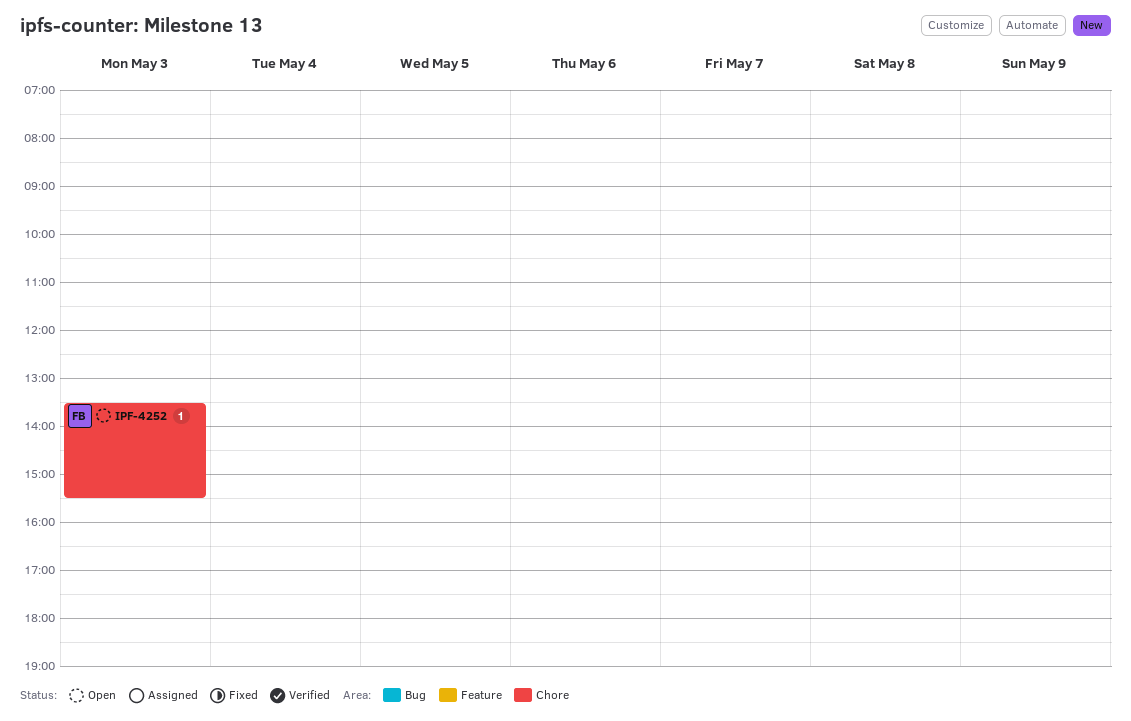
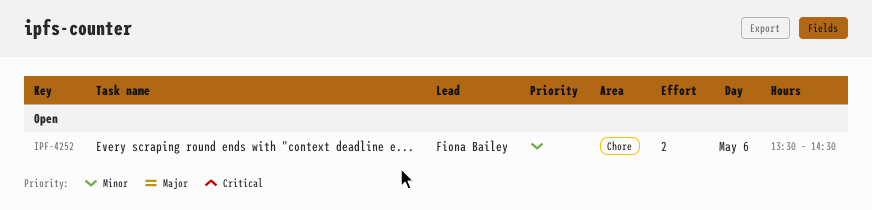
IPF-4252, estimate: 1 -> 2
IPF-4252, day: May 3 -> May 6
IPF-4252, ends: 15:30 -> 14:30

